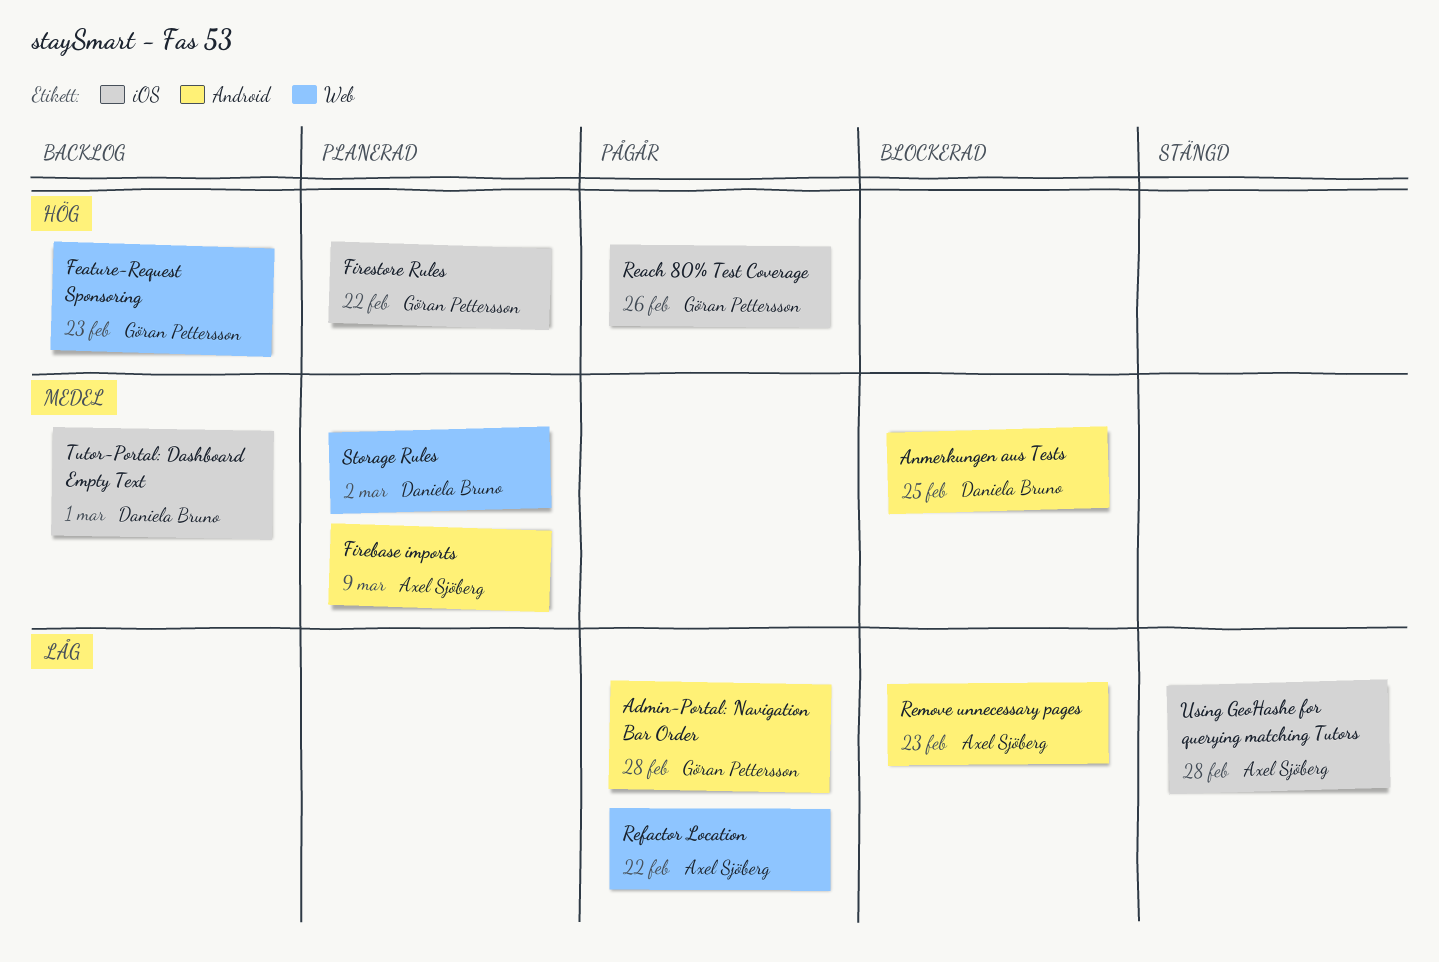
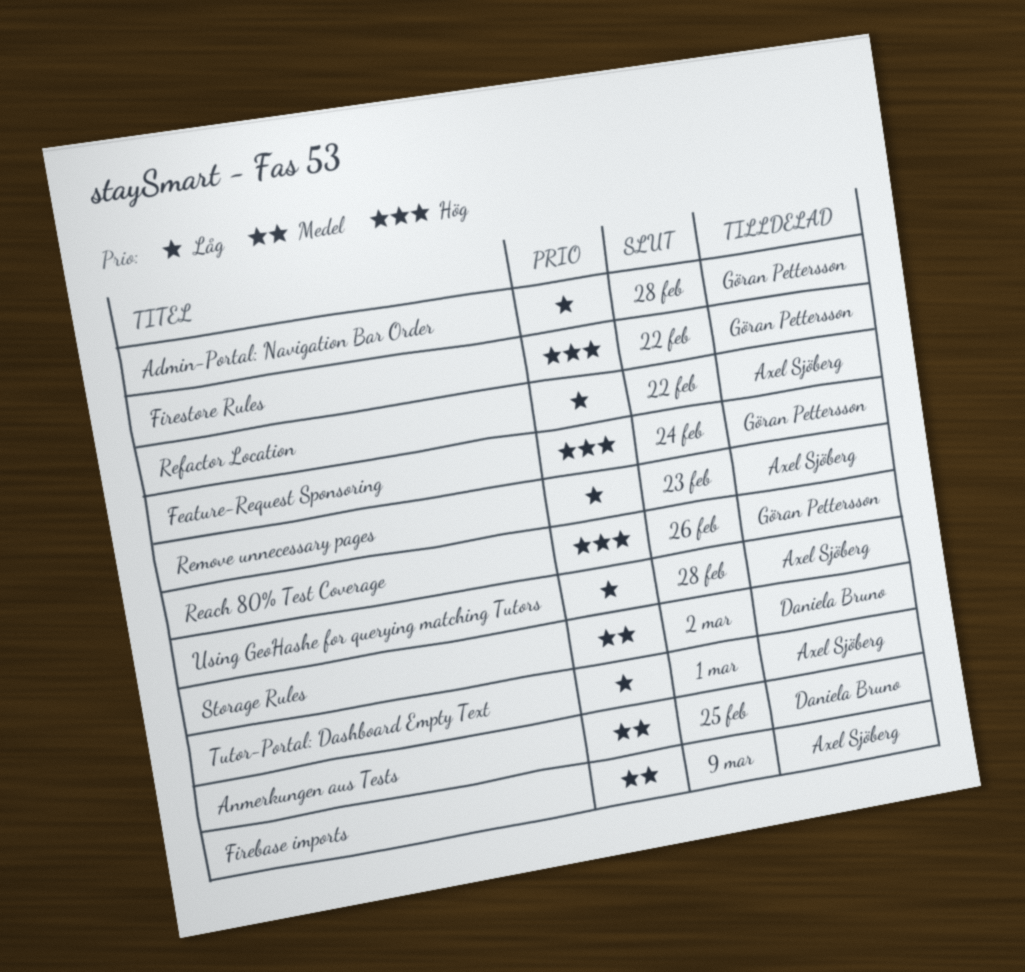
Feature-Request Sponsoring, due: Feb 23 -> Feb 24
Tutor-Portal: Dashboard Empty Text, owner: Daniela Bruno -> Axel Sjöberg
Tutor-Portal: Dashboard Empty Text, priority: Medel -> Låg

